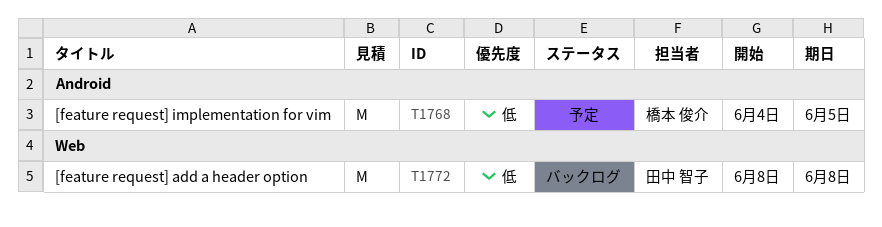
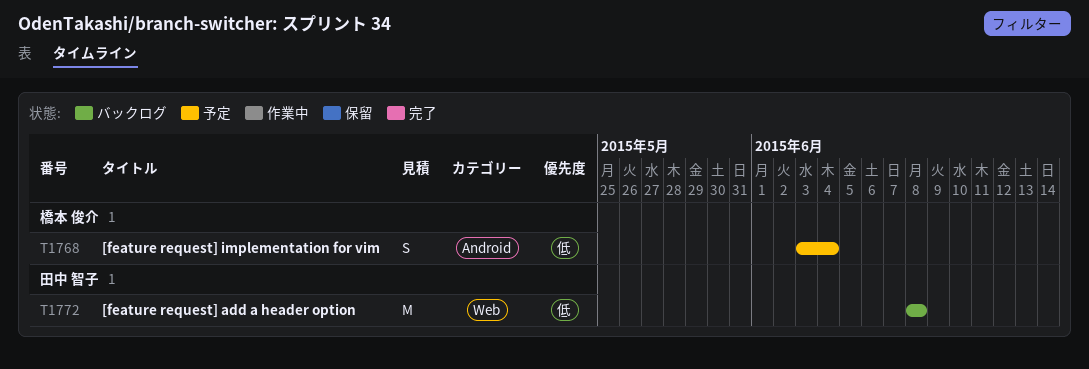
T1768, estimate: M -> S
T1768, start: Jun 4 -> Jun 3
T1768, due: Jun 5 -> Jun 4

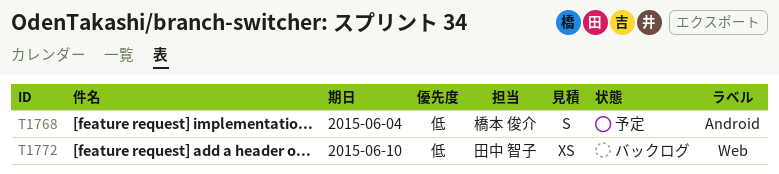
T1772, estimate: M -> XS
T1772, due: Jun 8 -> Jun 10

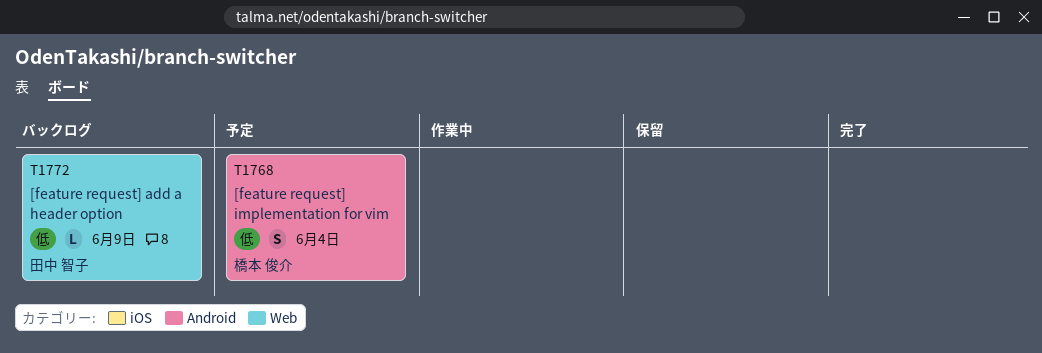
T1772, estimate: XS -> L
T1772, due: Jun 10 -> Jun 9

